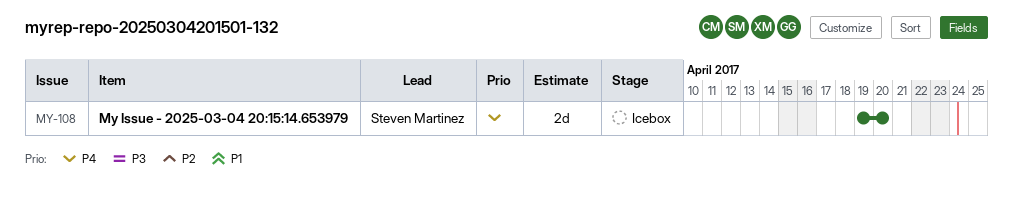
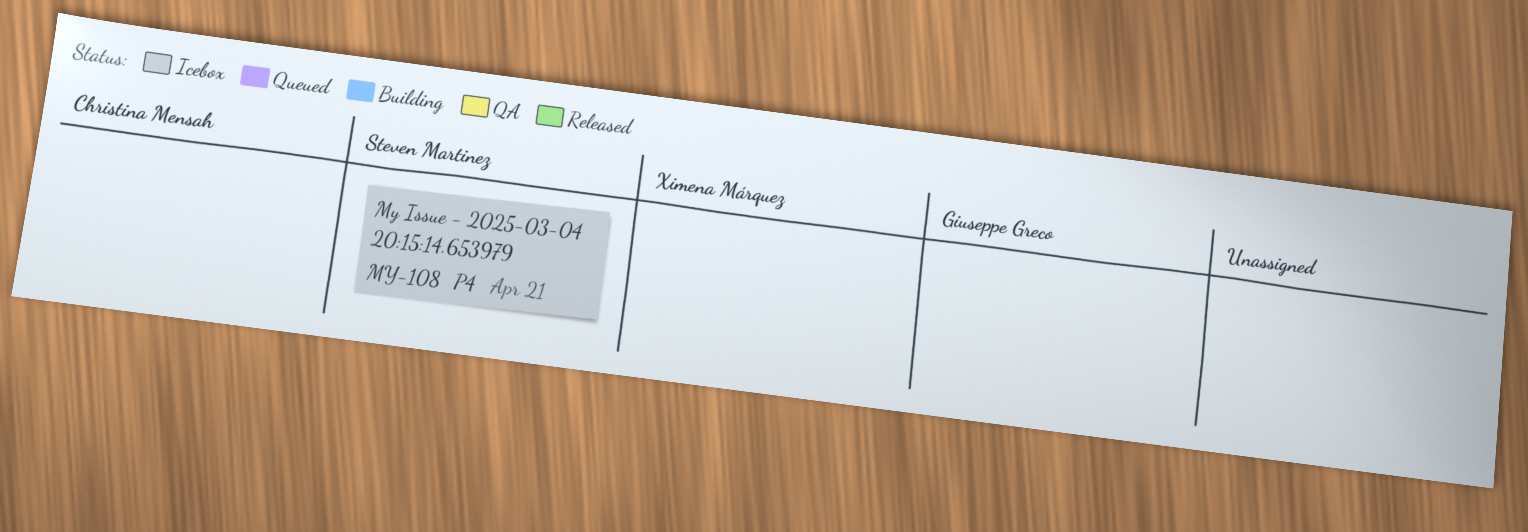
MY-108, due: Apr 20 -> Apr 21

